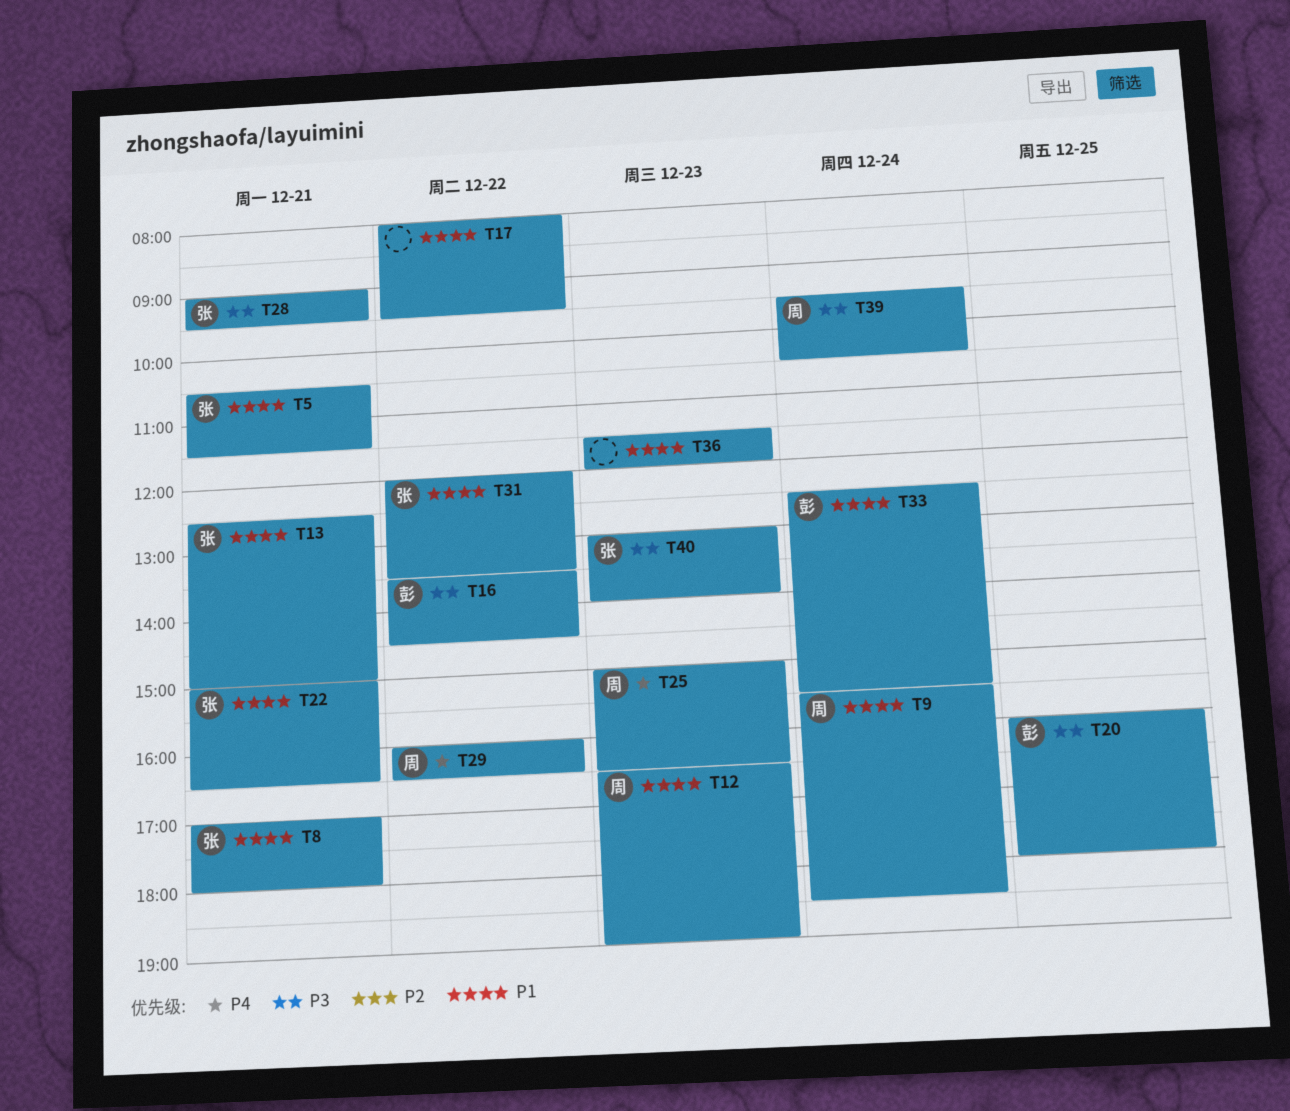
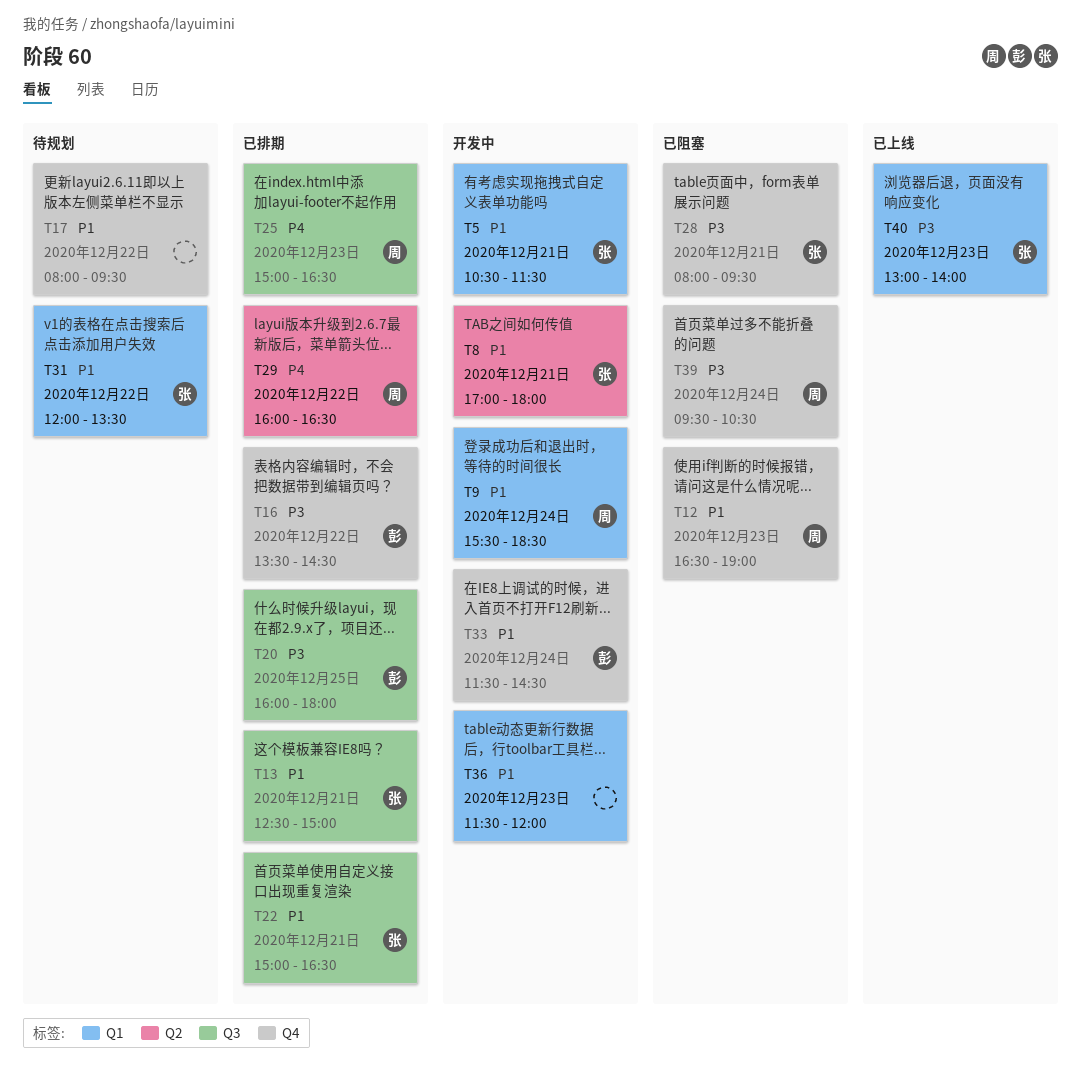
T28, begins: 09:00 -> 08:00
T33, begins: 12:30 -> 11:30
T33, ends: 15:30 -> 14:30

